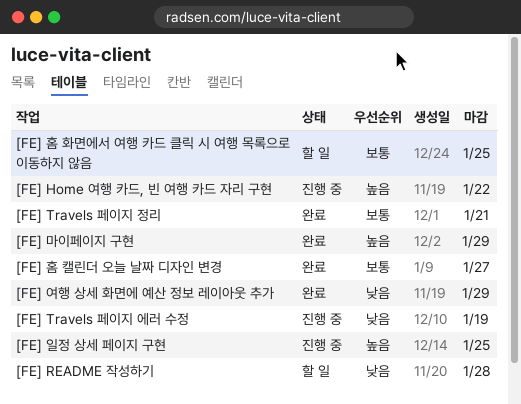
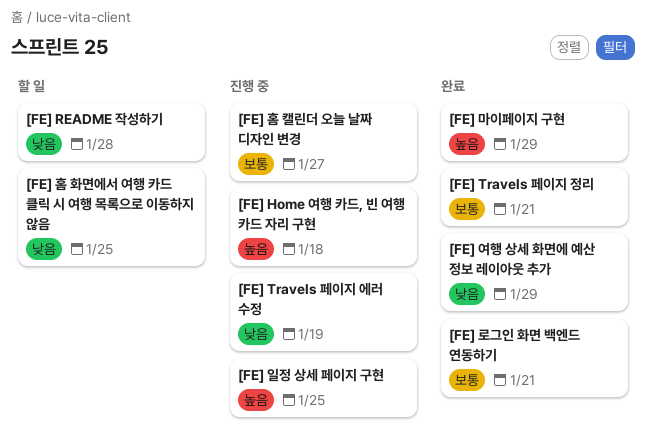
[FE] Home 여행 카드, 빈 여행 카드 자리 구현, due: Jan 22 -> Jan 18
[FE] 로그인 화면 백엔드 연동하기: none -> present
[FE] 홈 캘린더 오늘 날짜 디자인 변경, status: 완료 -> 진행 중
[FE] 홈 화면에서 여행 카드 클릭 시 여행 목록으로 이동하지 않음, priority: 보통 -> 낮음

